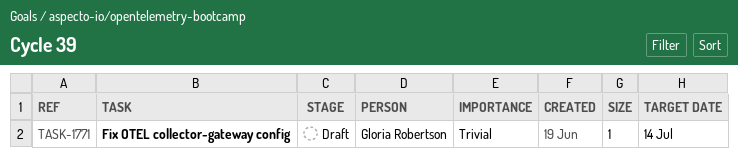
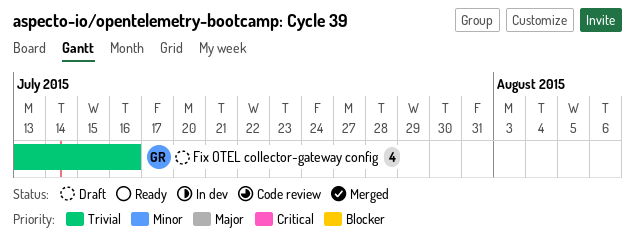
Fix OTEL collector-gateway config, estimate: 1 -> 4
Fix OTEL collector-gateway config, due: Jul 14 -> Jul 16

